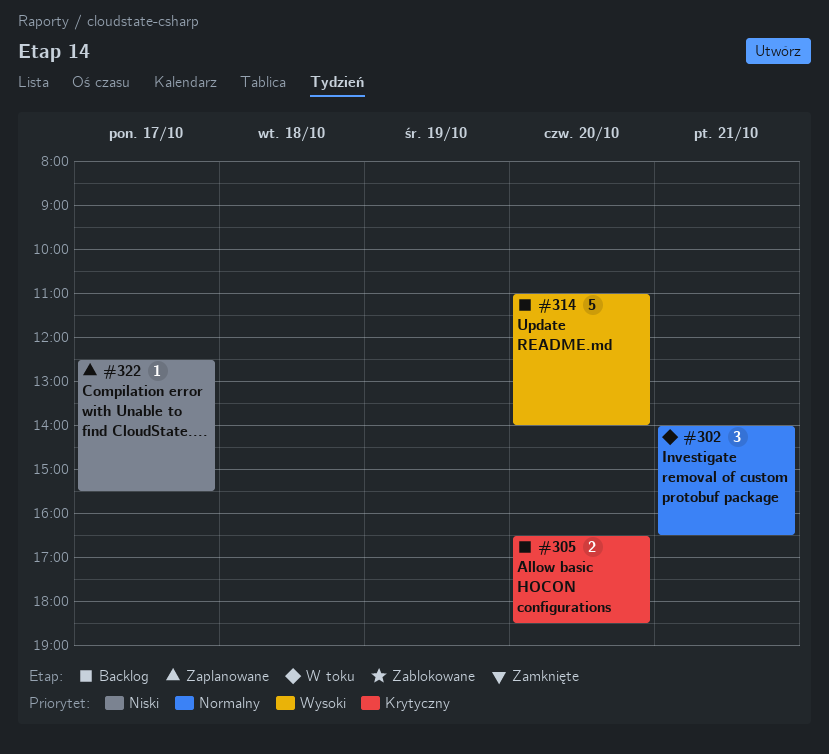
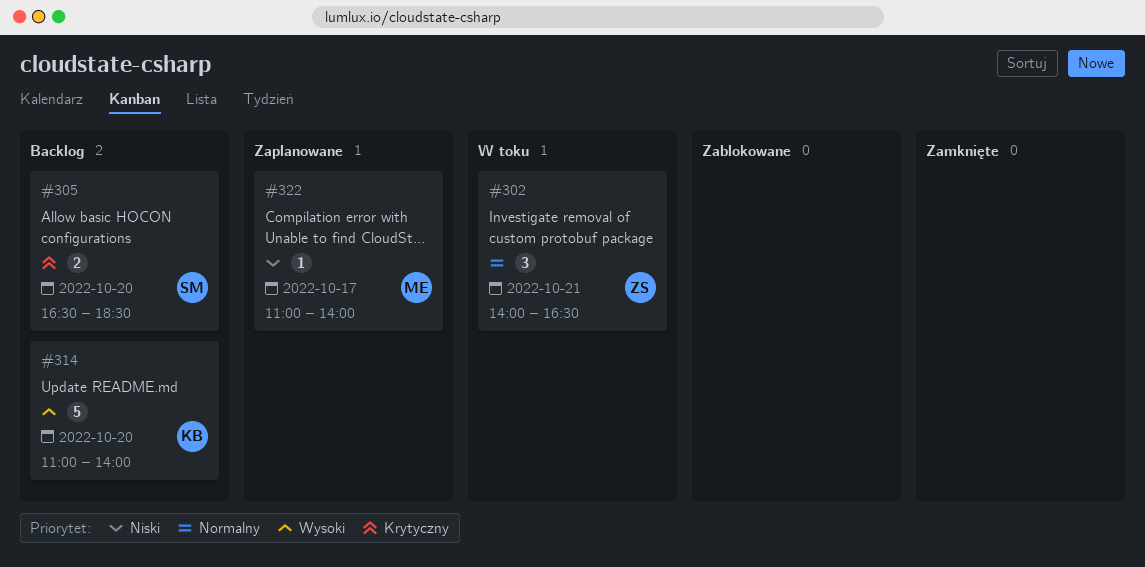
#322, begins: 12:30 -> 11:00
#322, ends: 15:30 -> 14:00

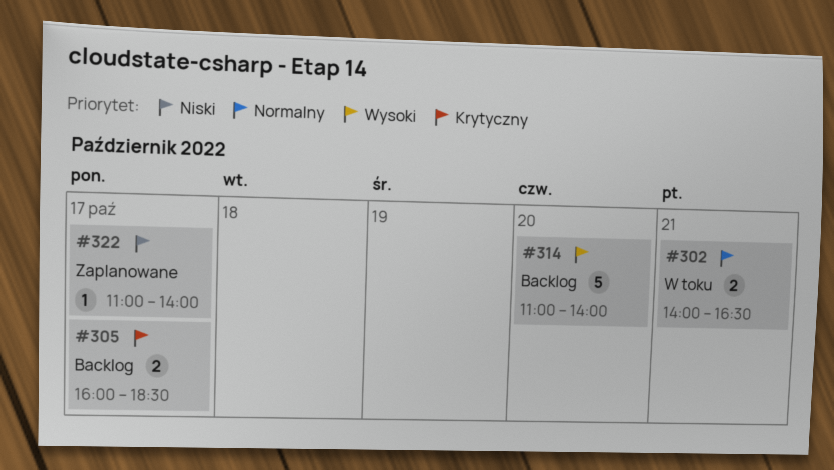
#302, estimate: 3 -> 2
#305, day: Oct 20 -> Oct 17
#305, begins: 16:30 -> 16:00

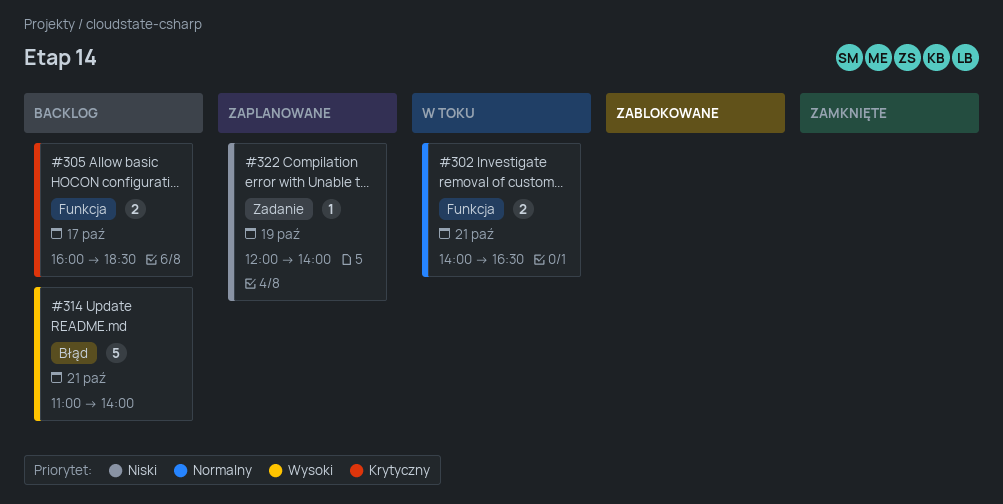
#314, day: Oct 20 -> Oct 21
#322, day: Oct 17 -> Oct 19
#322, begins: 11:00 -> 12:00

